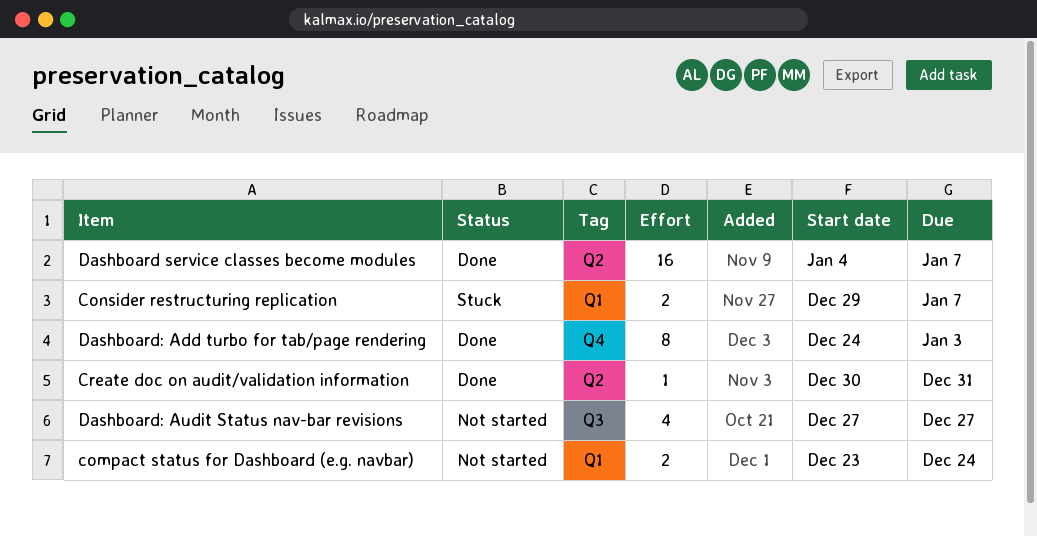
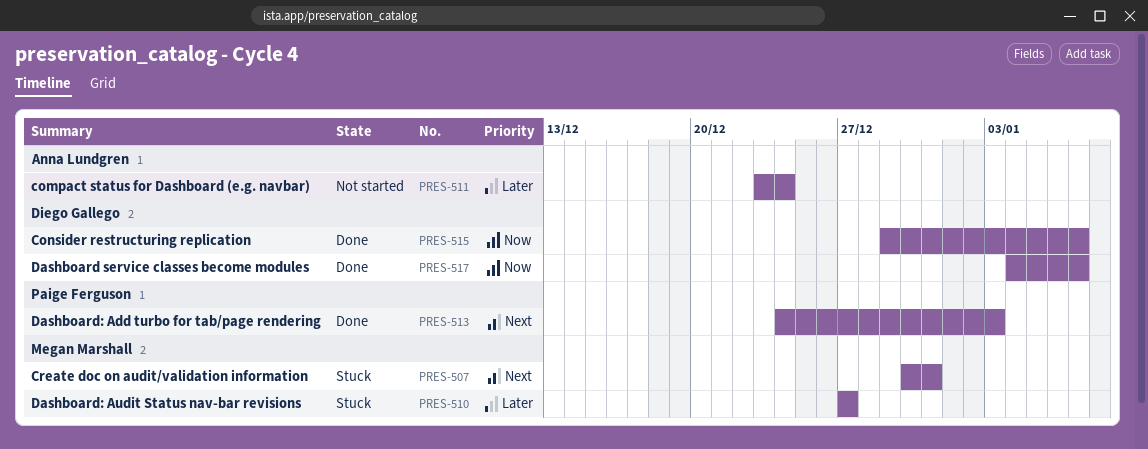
Consider restructuring replication, status: Stuck -> Done
Create doc on audit/validation information, status: Done -> Stuck
Dashboard: Audit Status nav-bar revisions, status: Not started -> Stuck

